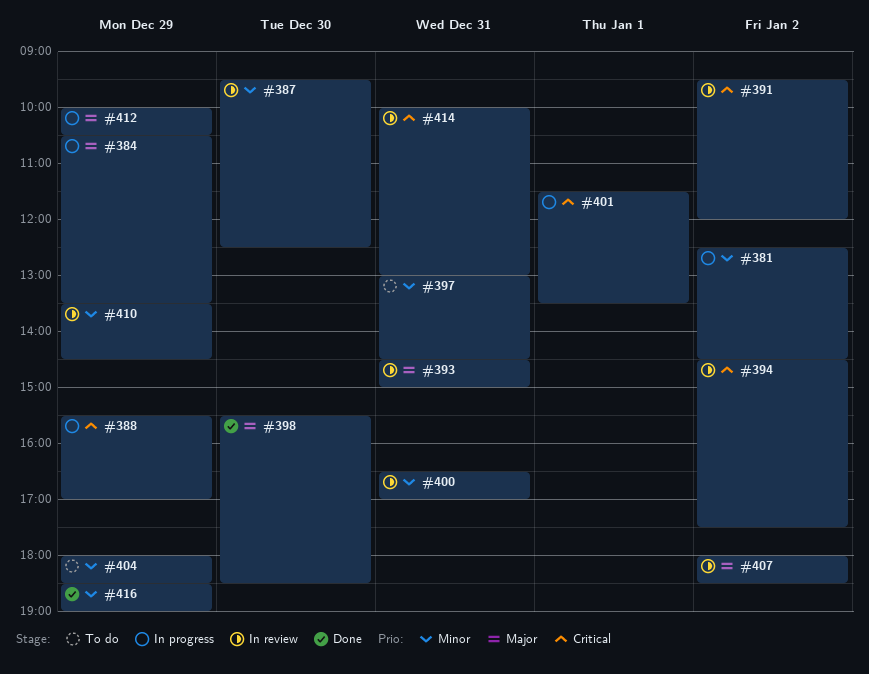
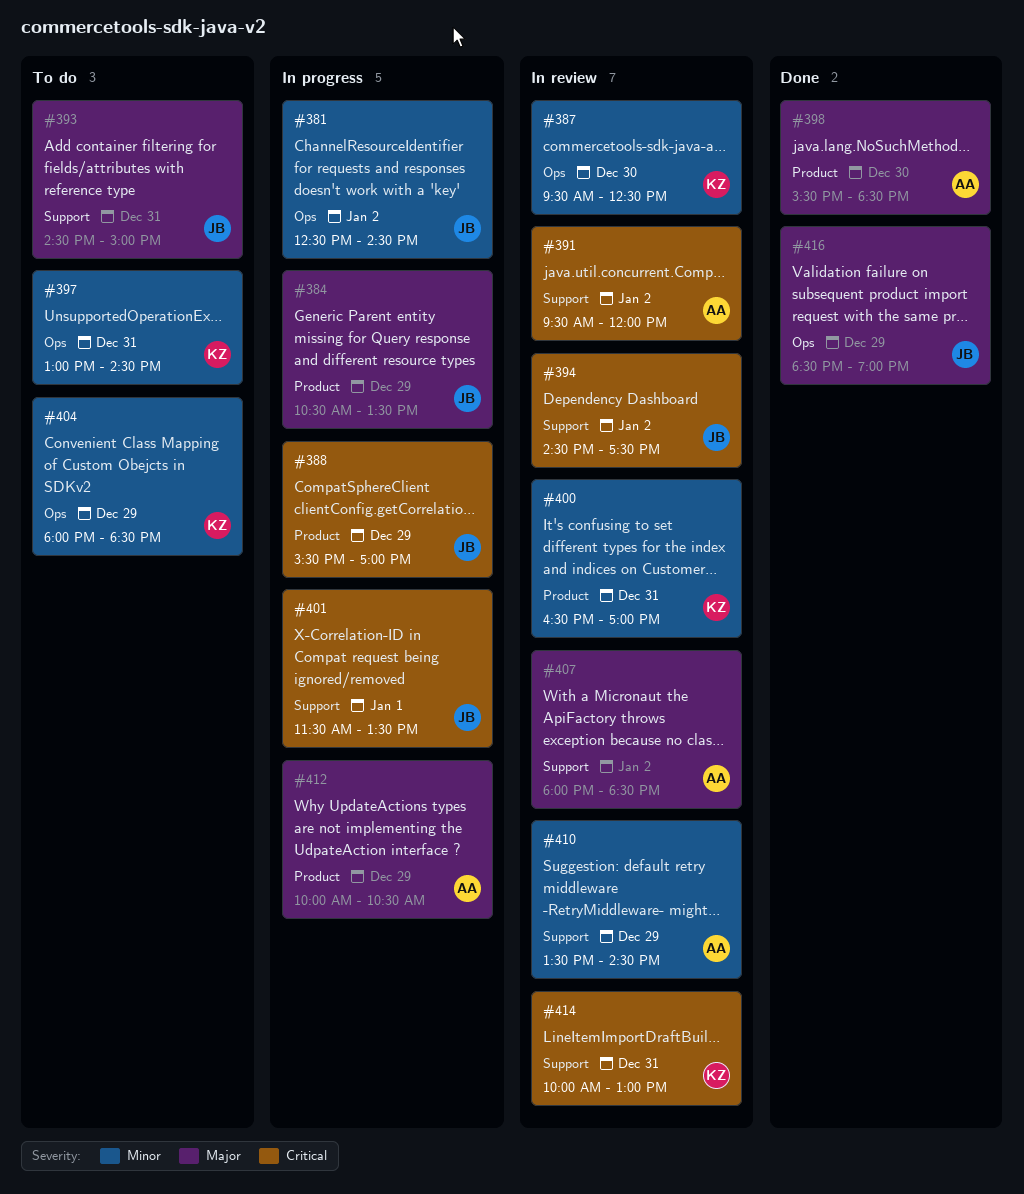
#393, status: In review -> To do
#416, priority: Minor -> Major

